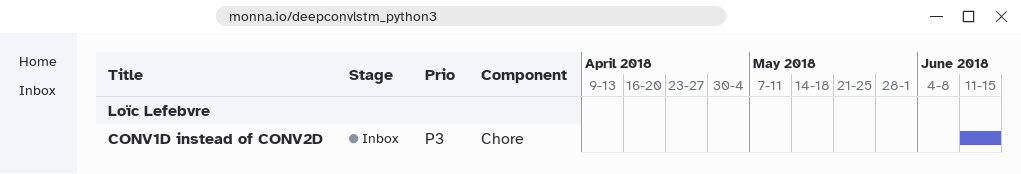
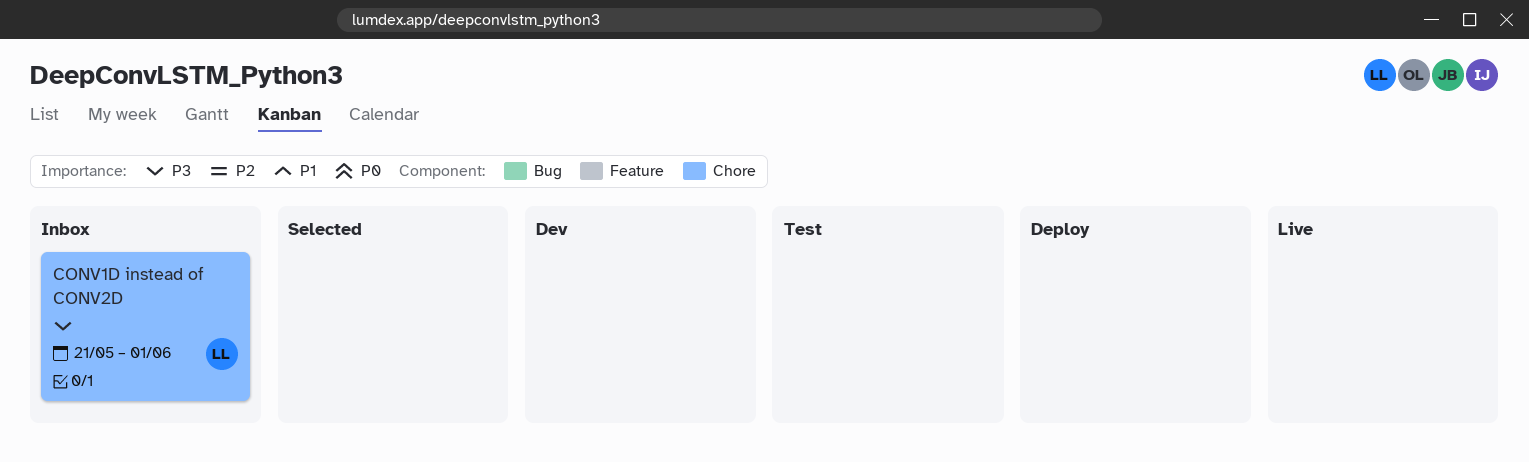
CONV1D instead of CONV2D, start: Jun 11 -> May 21
CONV1D instead of CONV2D, due: Jun 15 -> Jun 1

